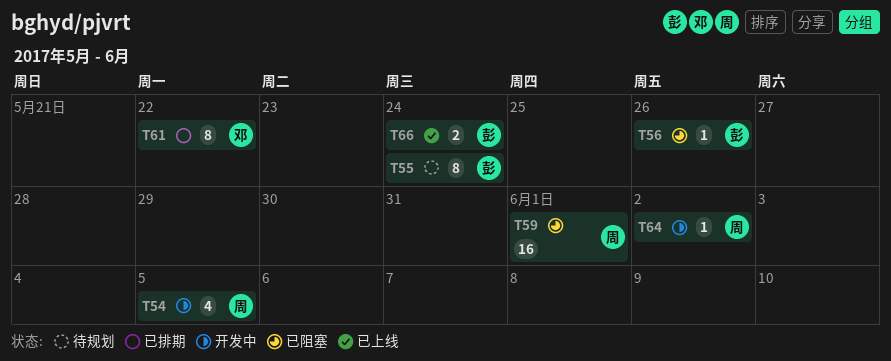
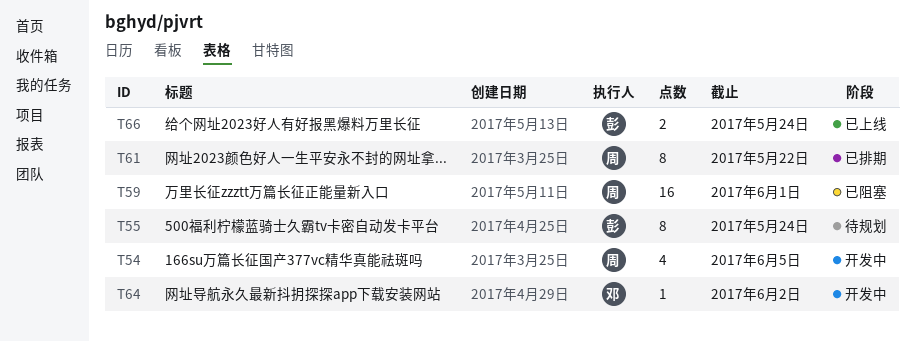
T56: present -> none
T61, owner: 邓 -> 周
T64, owner: 周 -> 邓

